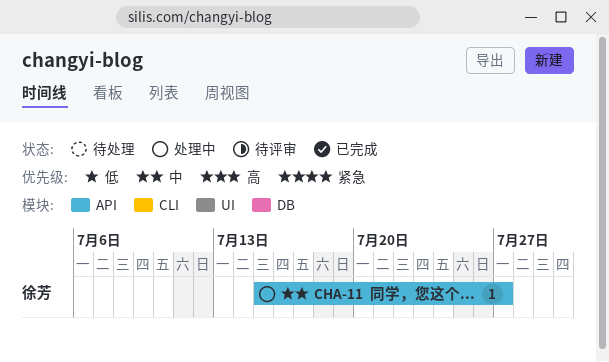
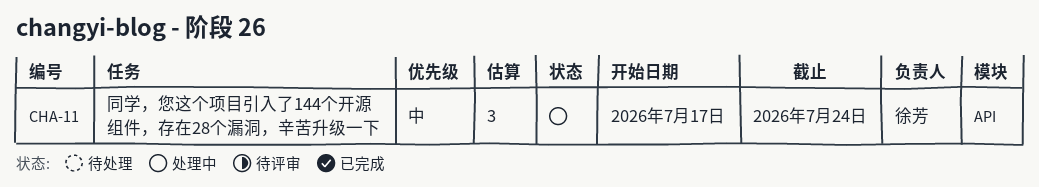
CHA-11, estimate: 1 -> 3
CHA-11, start: Jul 15 -> Jul 17
CHA-11, due: Jul 27 -> Jul 24

